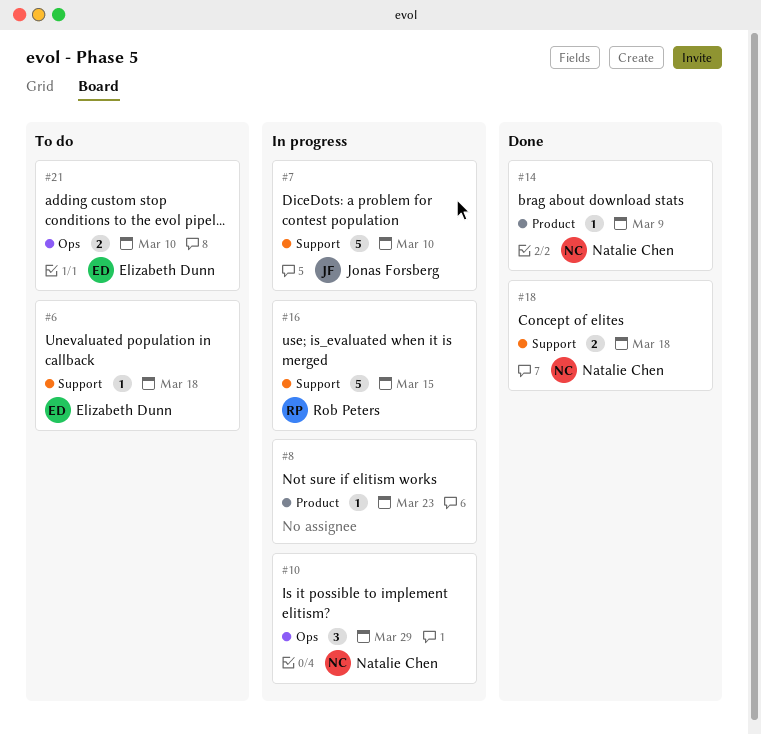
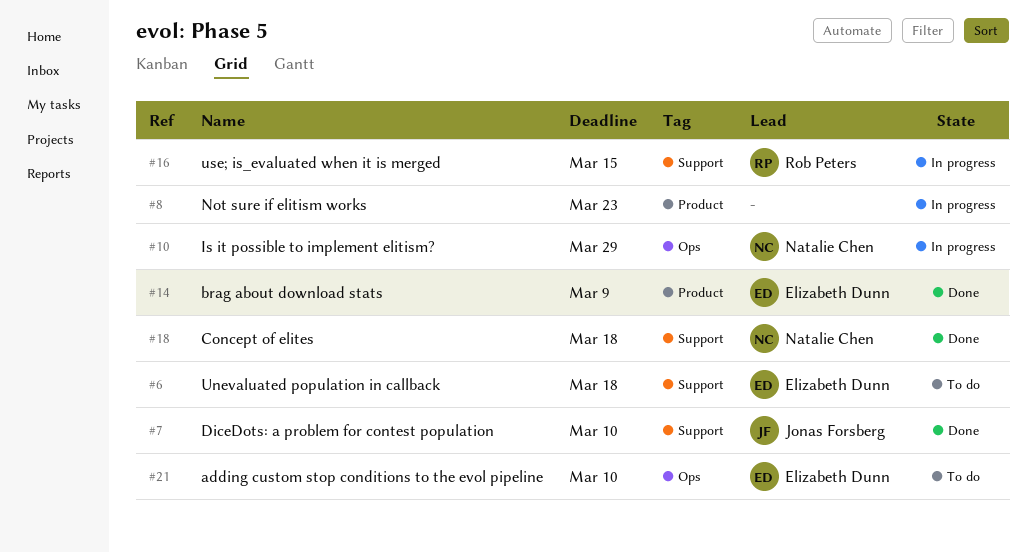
#7, status: In progress -> Done
#14, owner: Natalie Chen -> Elizabeth Dunn

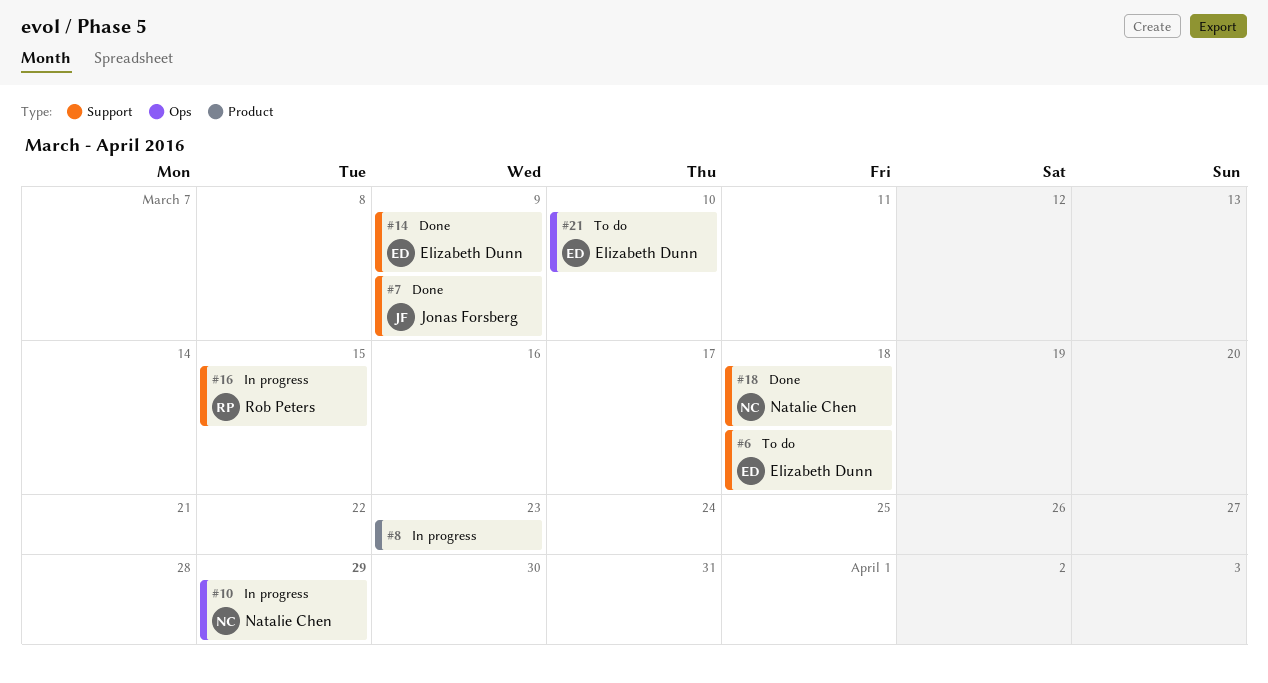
#7, due: Mar 10 -> Mar 9
#14, label: Product -> Support

